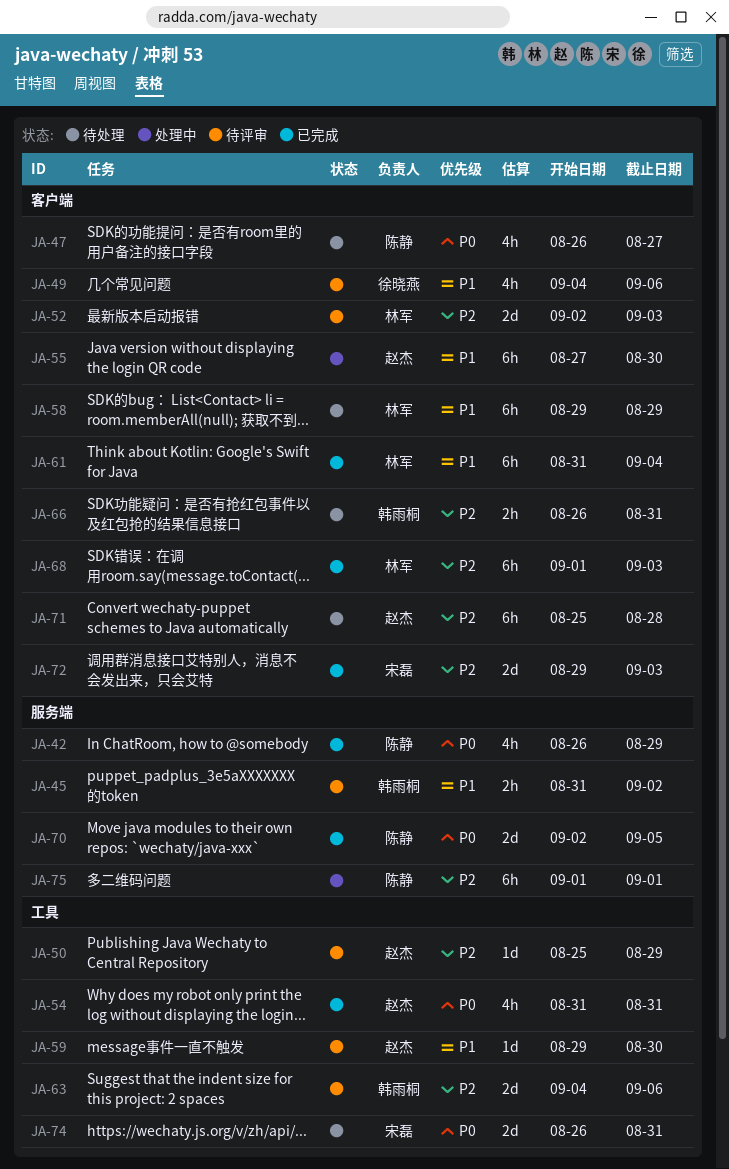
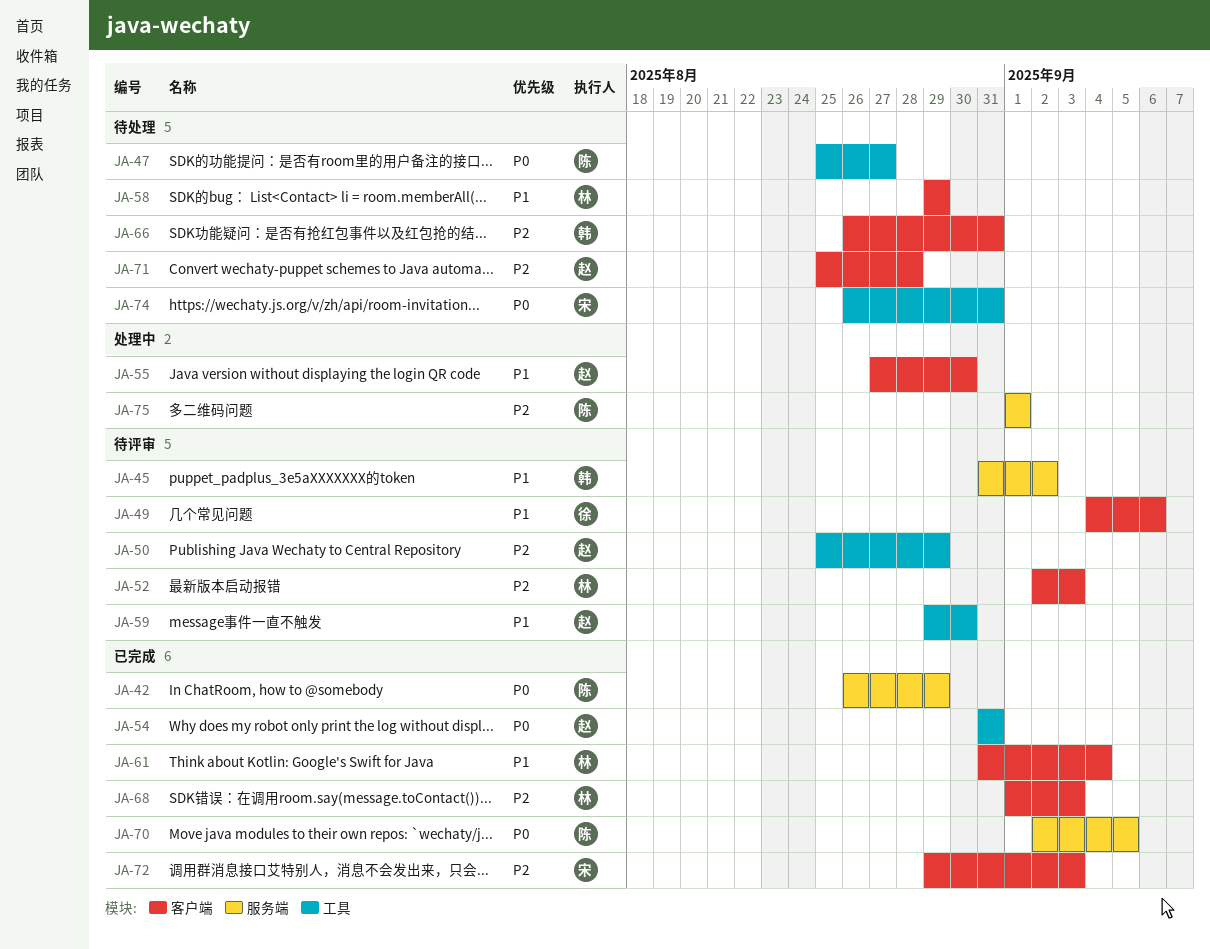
JA-47, label: 客户端 -> 工具
JA-47, start: Aug 26 -> Aug 25
JA-63: present -> none

